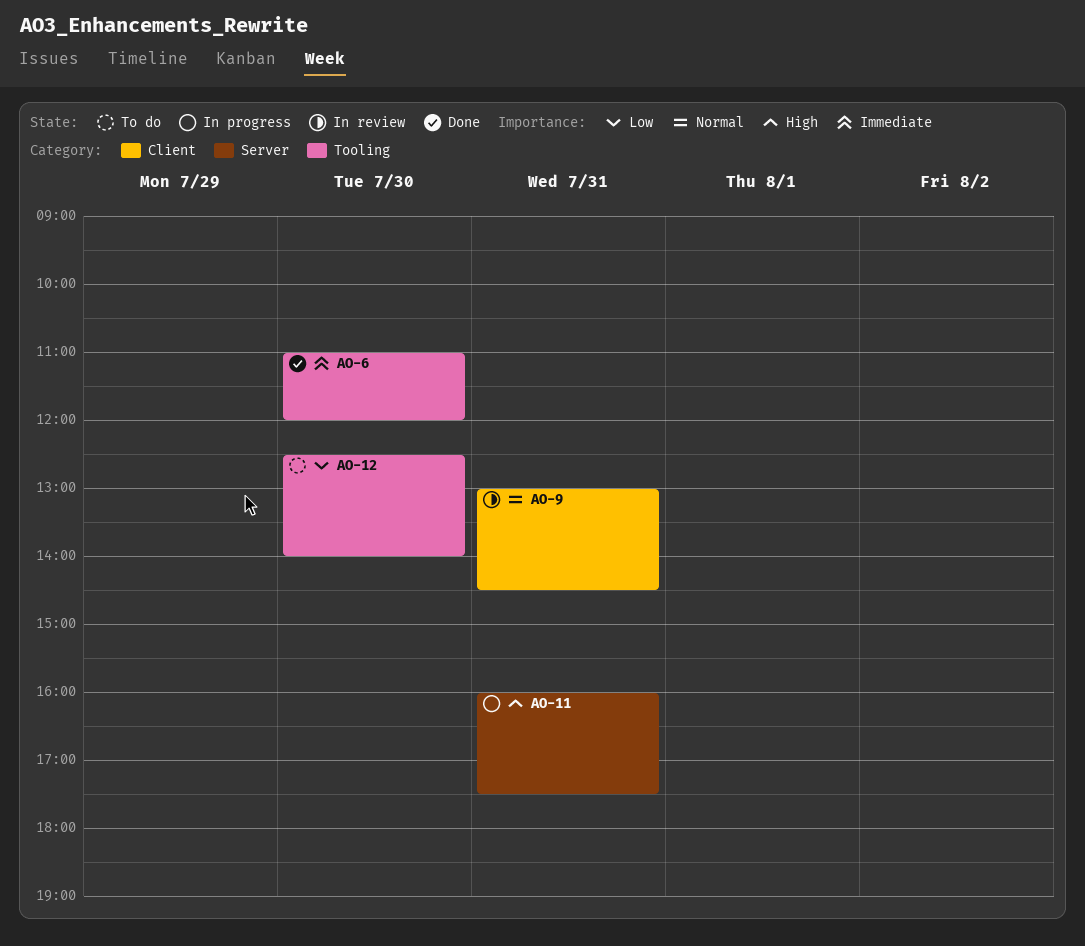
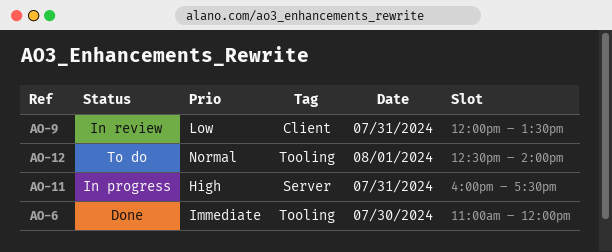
AO-9, priority: Normal -> Low
AO-9, begins: 13:00 -> 12:00
AO-9, ends: 14:30 -> 13:30
AO-12, priority: Low -> Normal
AO-12, day: Jul 30 -> Aug 1

